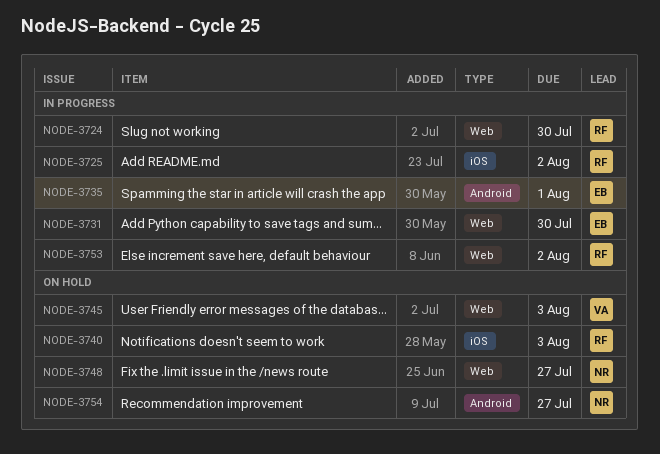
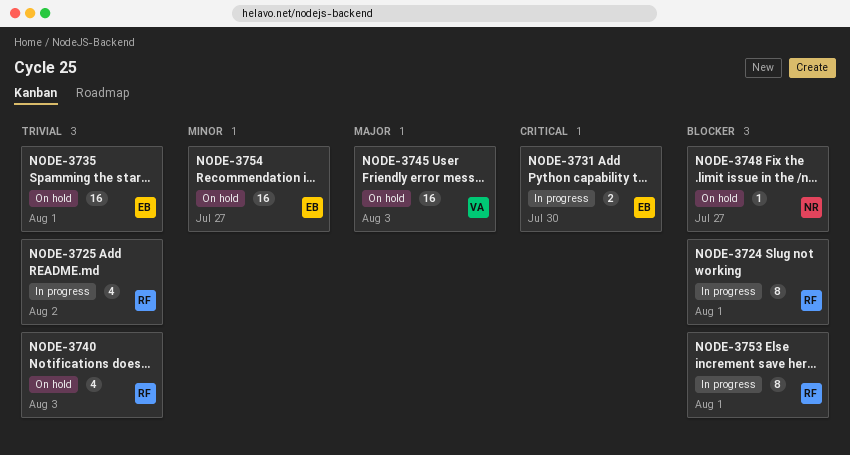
NODE-3724, due: Jul 30 -> Aug 1
NODE-3735, status: In progress -> On hold
NODE-3753, due: Aug 2 -> Aug 1
NODE-3754, owner: NR -> EB

